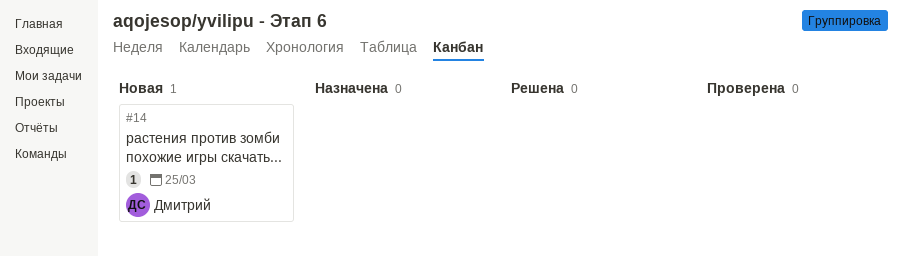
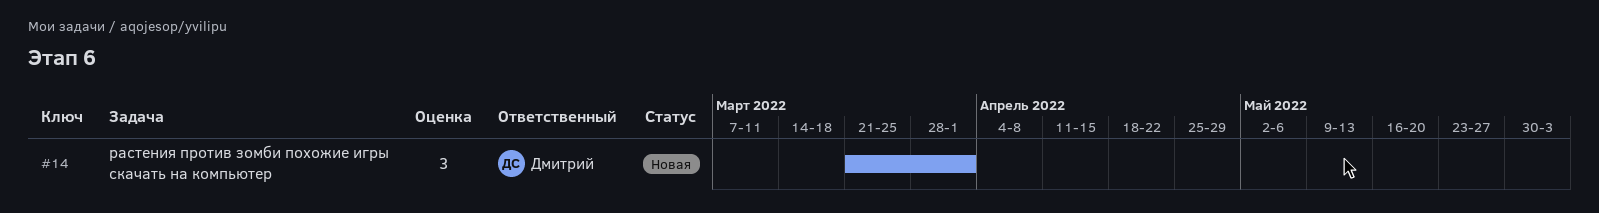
#14, estimate: 1 -> 3
#14, due: Mar 25 -> Apr 1

